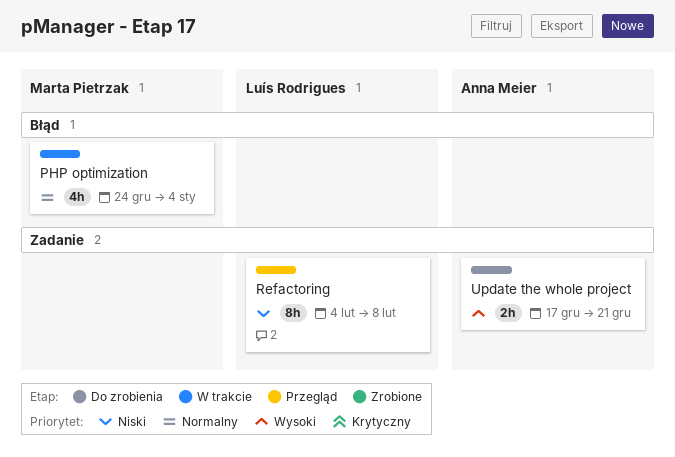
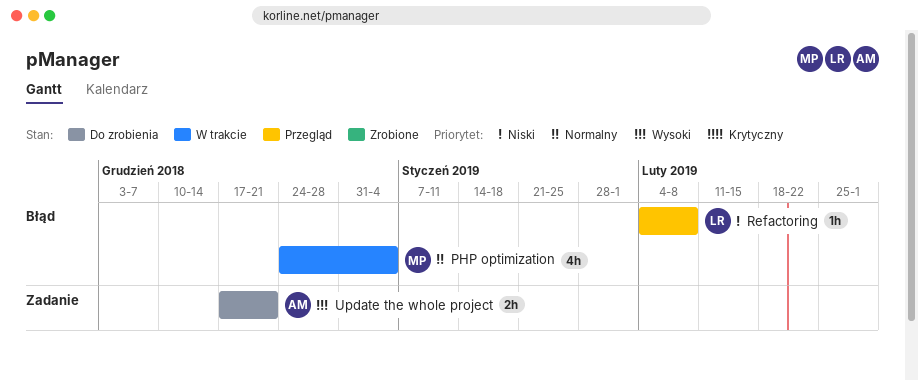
Refactoring, label: Zadanie -> Błąd
Refactoring, estimate: 8h -> 1h

